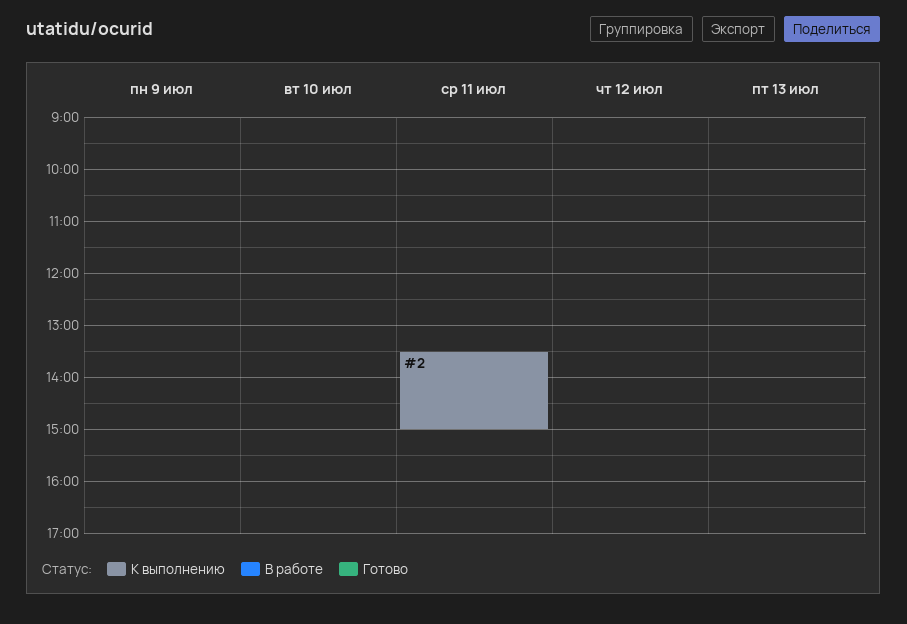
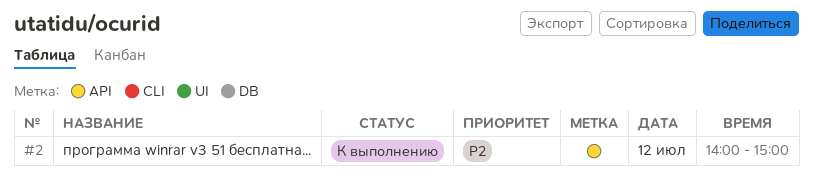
#2, day: Jul 11 -> Jul 12
#2, begins: 13:30 -> 14:00

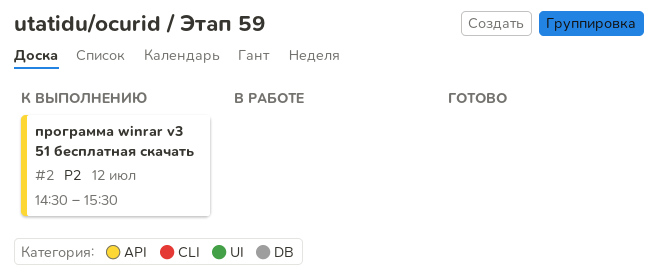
#2, begins: 14:00 -> 14:30
#2, ends: 15:00 -> 15:30

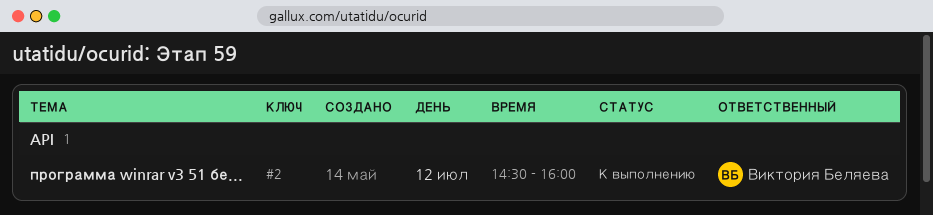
#2, ends: 15:30 -> 16:00

